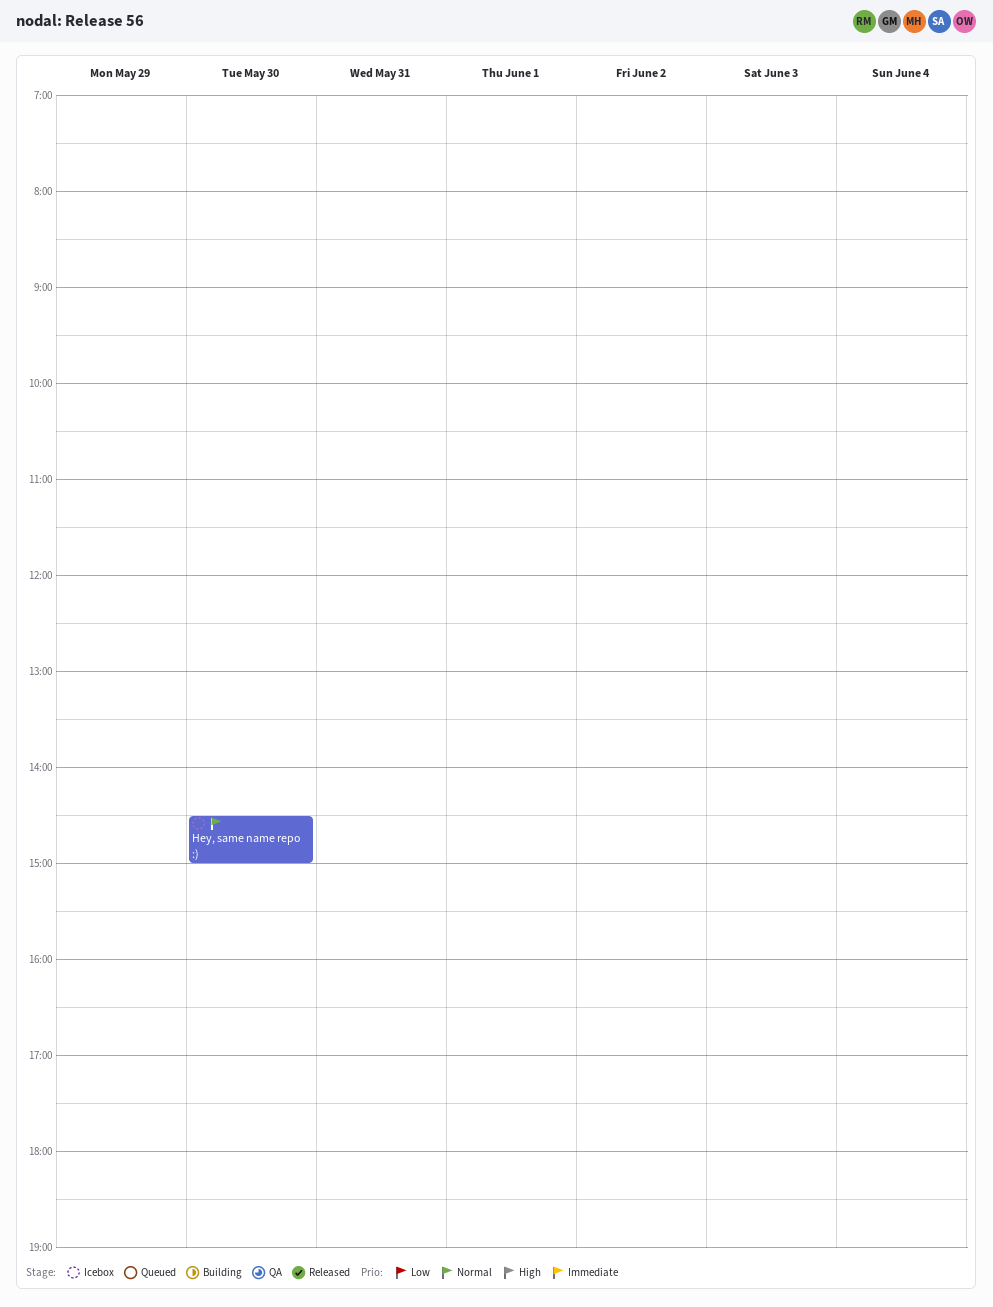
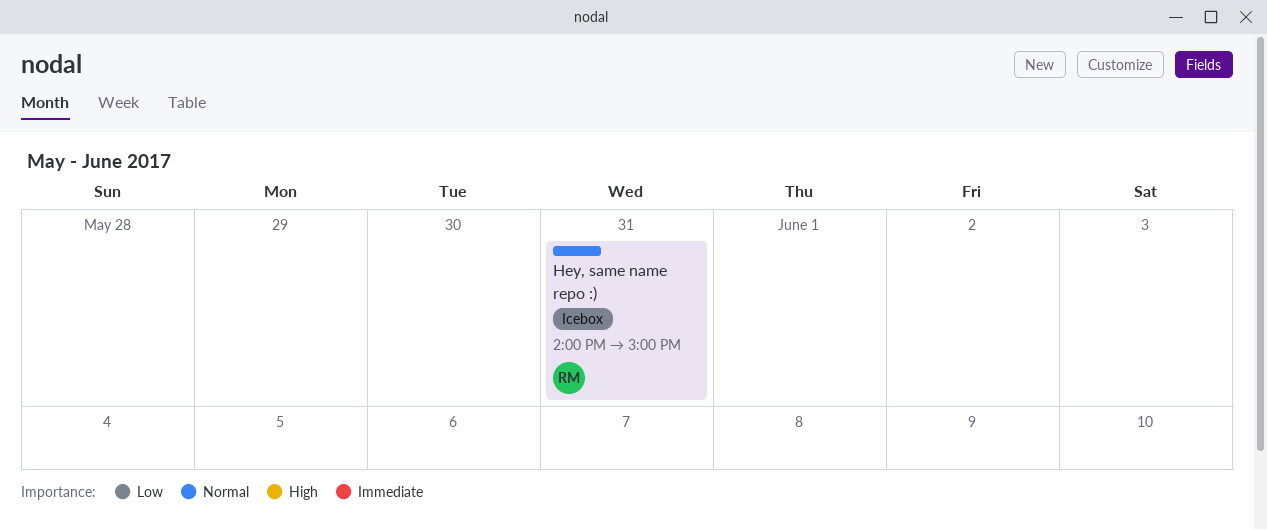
Hey, same name repo :), day: May 30 -> May 31
Hey, same name repo :), begins: 14:30 -> 14:00

